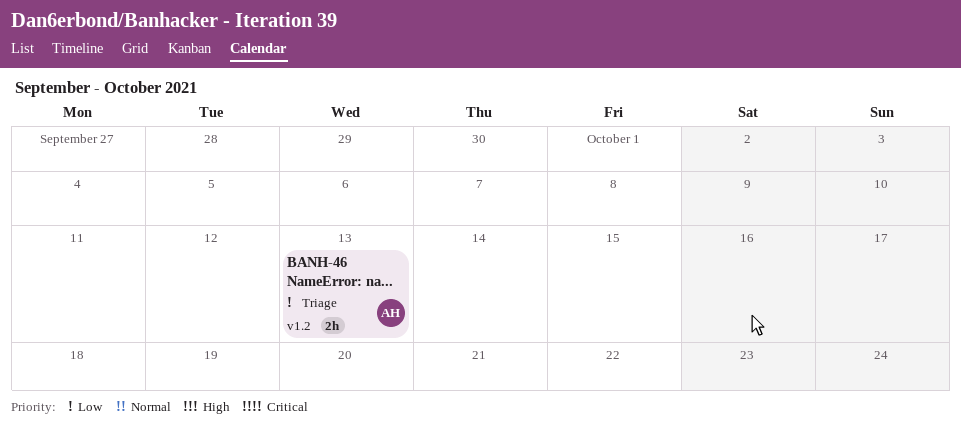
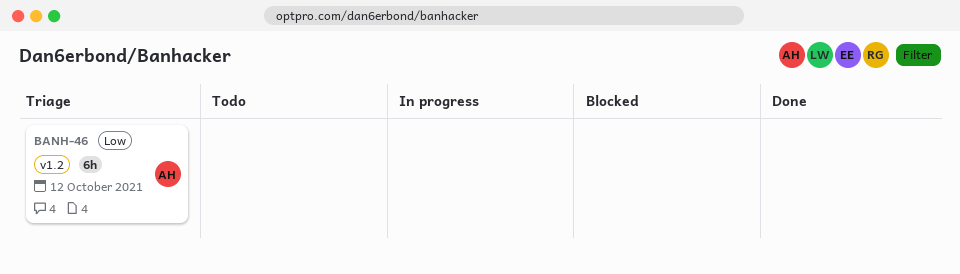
BANH-46, estimate: 2h -> 6h
BANH-46, due: Oct 13 -> Oct 12

